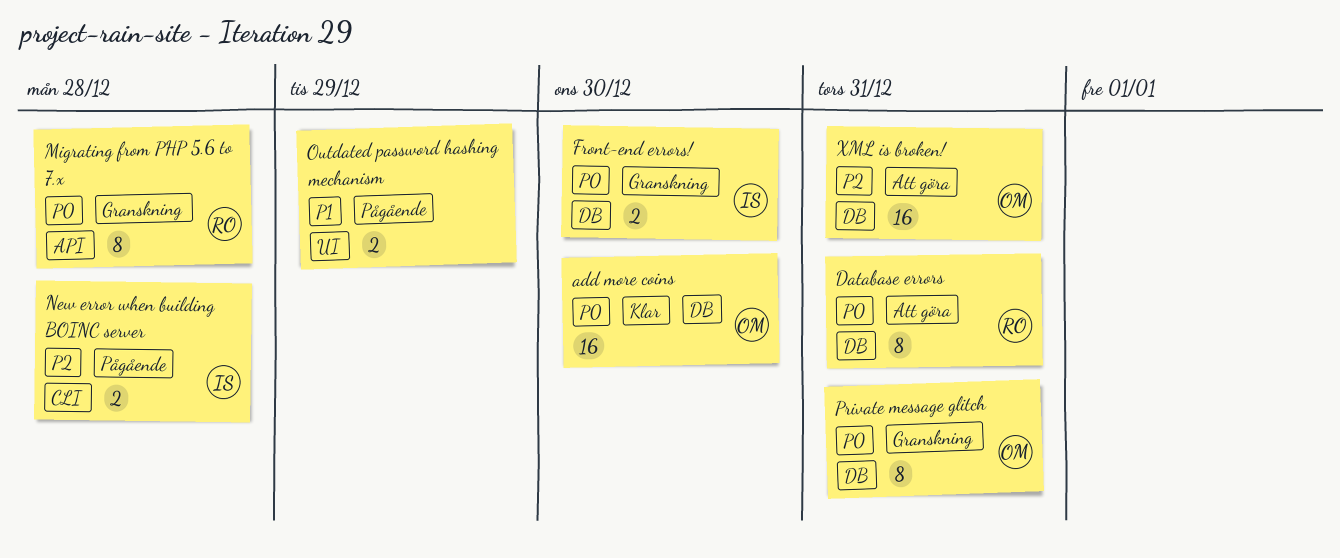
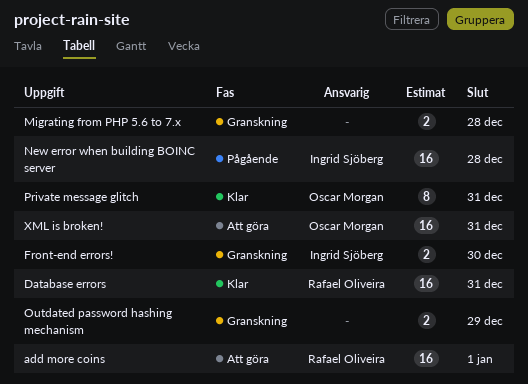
add more coins, status: Klar -> Att göra
add more coins, owner: Oscar Morgan -> Rafael Oliveira
add more coins, due: Dec 30 -> Jan 1
Database errors, status: Att göra -> Klar
Database errors, estimate: 8 -> 16
Migrating from PHP 5.6 to 7.x, owner: Rafael Oliveira -> none
Migrating from PHP 5.6 to 7.x, estimate: 8 -> 2
New error when building BOINC server, estimate: 2 -> 16
Outdated password hashing mechanism, status: Pågående -> Granskning
Private message glitch, status: Granskning -> Klar

